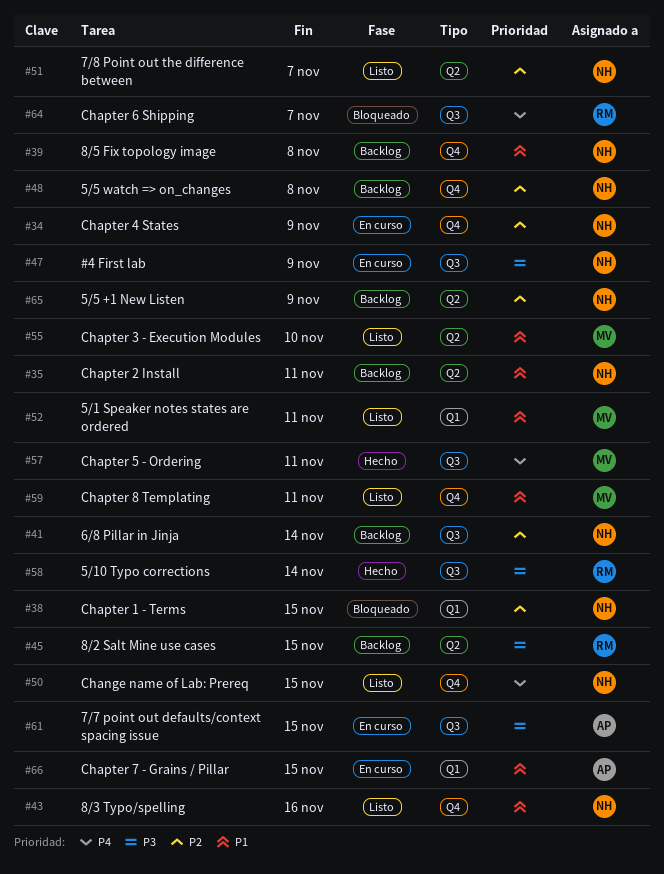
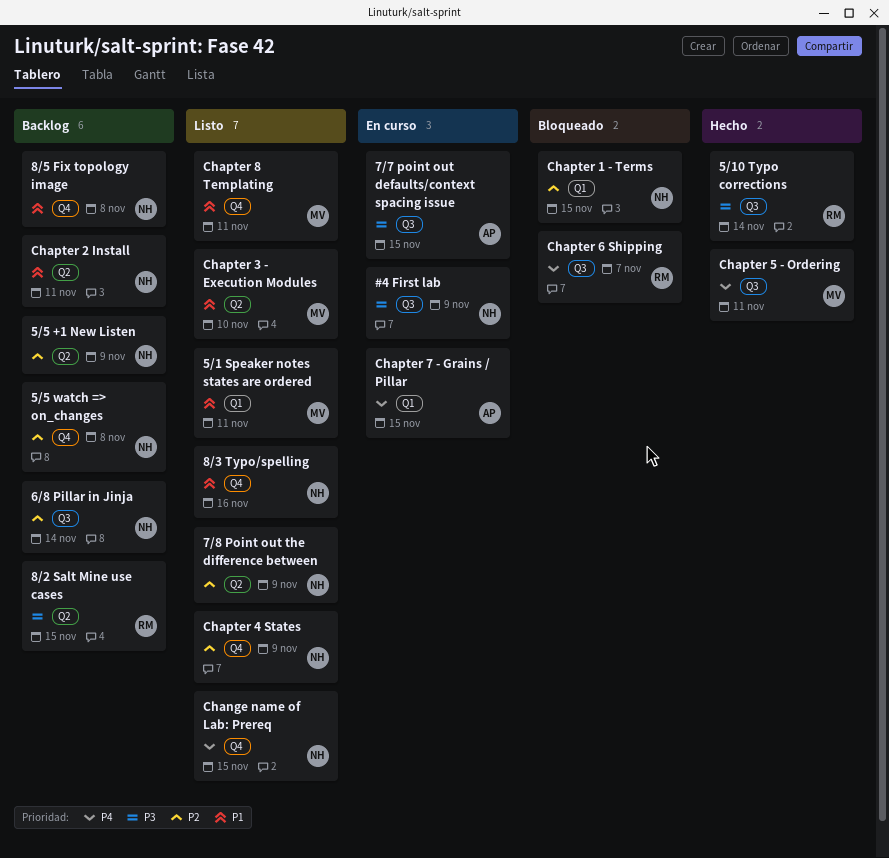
7/8 Point out the difference between, due: Nov 7 -> Nov 9
Chapter 4 States, status: En curso -> Listo
Chapter 7 - Grains / Pillar, priority: P1 -> P4

